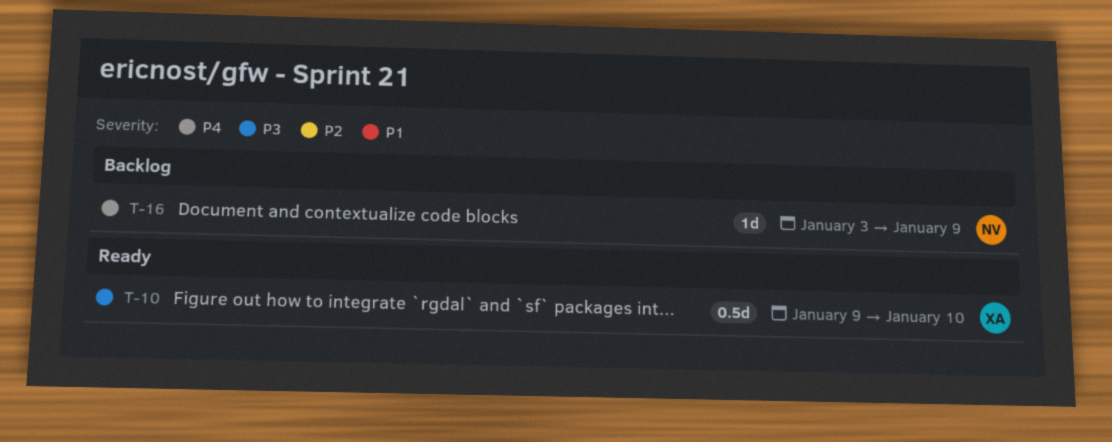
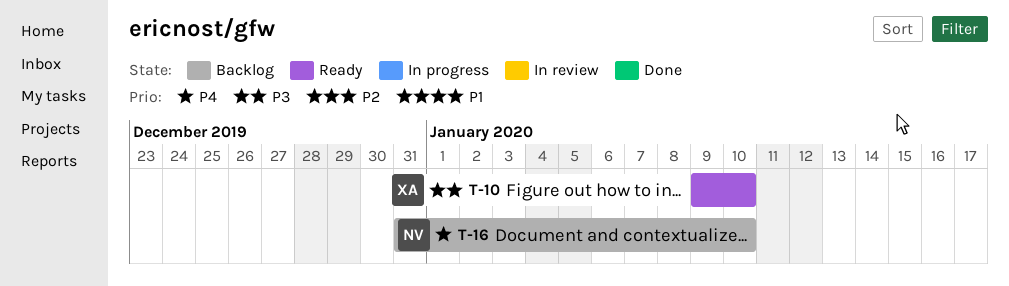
T-16, start: Jan 3 -> Dec 31
T-16, due: Jan 9 -> Jan 10

